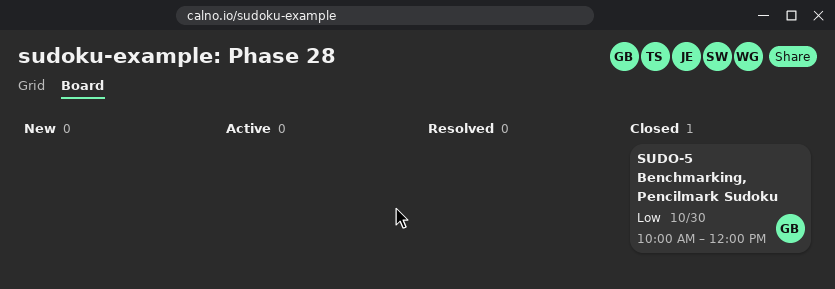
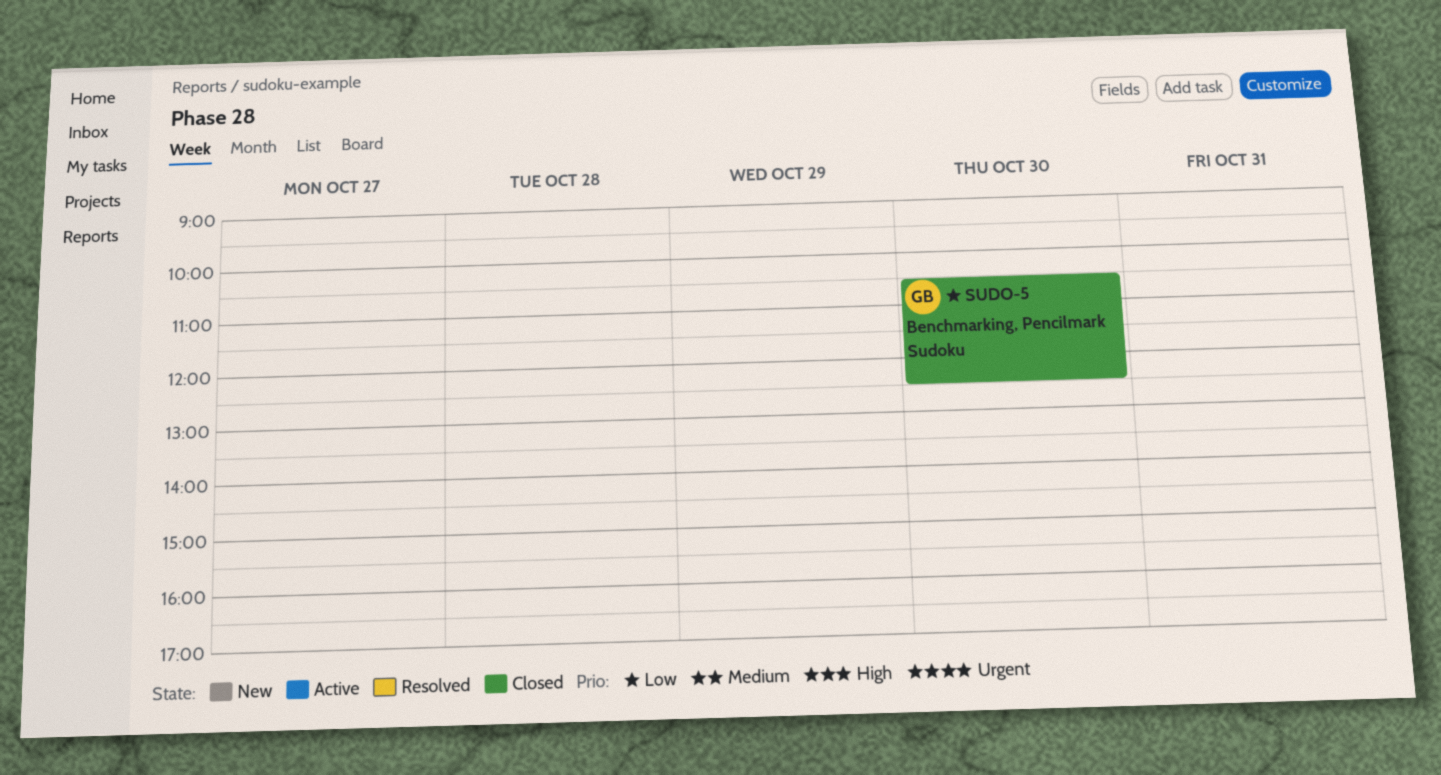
SUDO-5, begins: 10:00 -> 10:30
SUDO-5, ends: 12:00 -> 12:30

